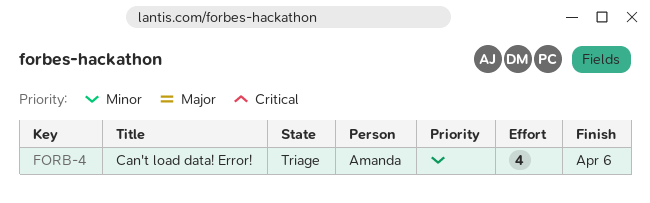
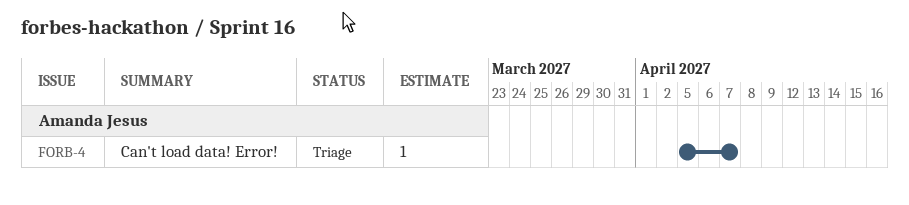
FORB-4, estimate: 4 -> 1
FORB-4, due: Apr 6 -> Apr 7

